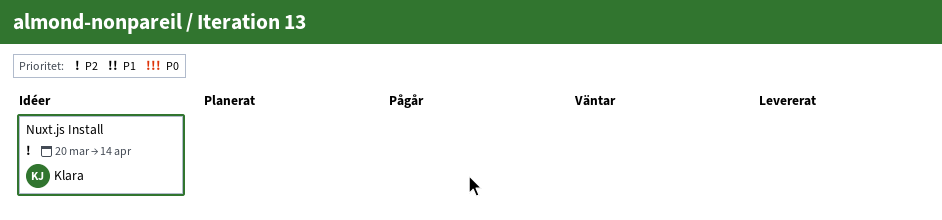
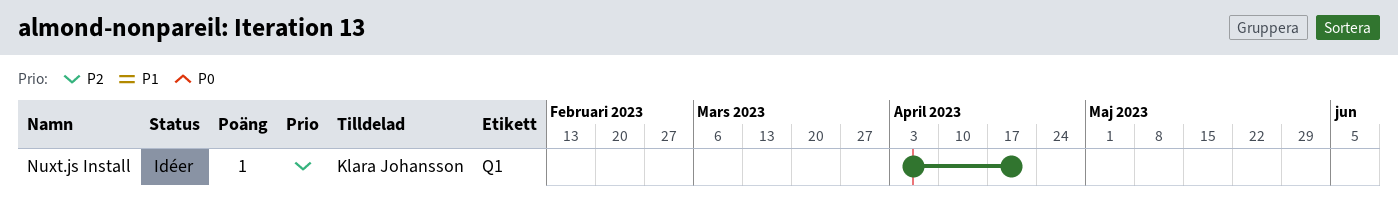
Nuxt.js Install, start: Mar 20 -> Apr 3
Nuxt.js Install, due: Apr 14 -> Apr 21

